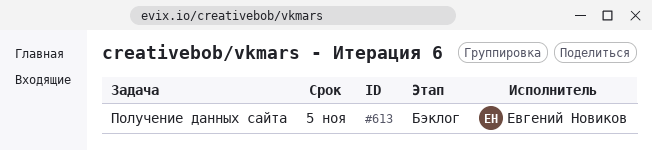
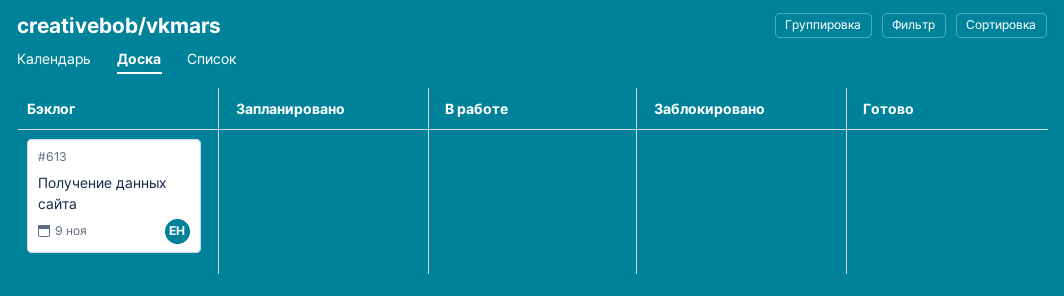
#613, due: Nov 5 -> Nov 9

